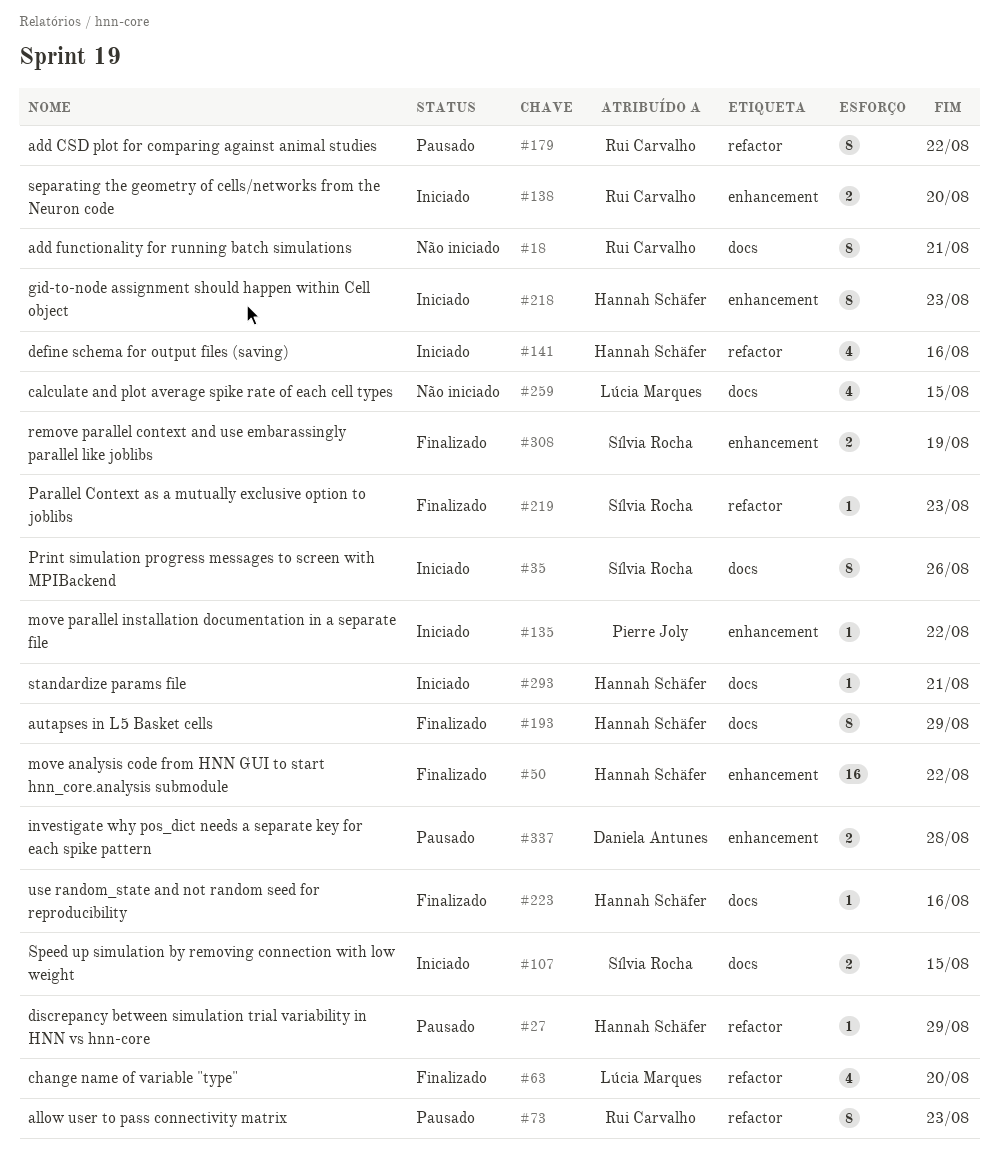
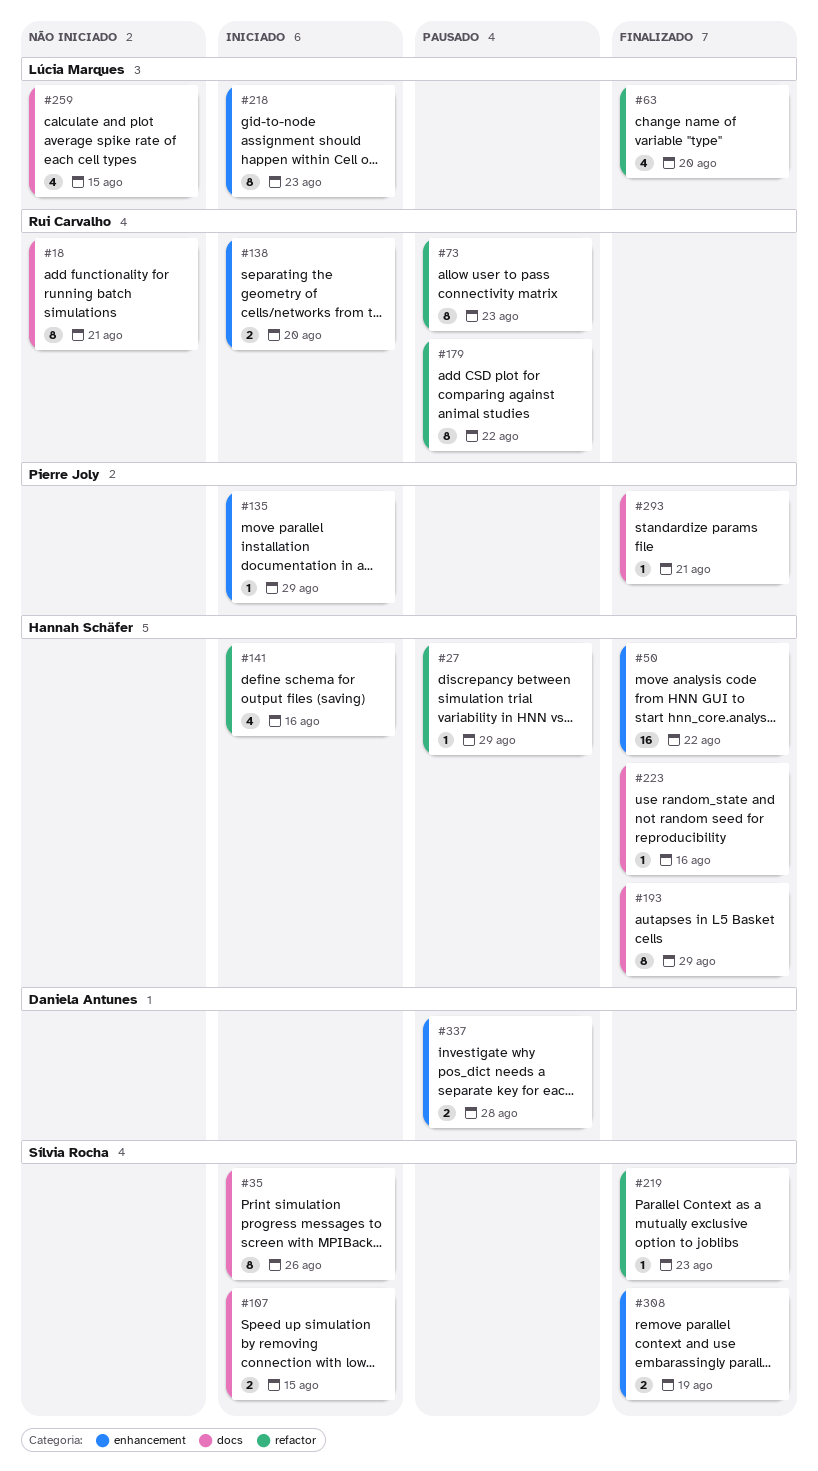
#135, due: Aug 22 -> Aug 29
#218, owner: Hannah Schäfer -> Lúcia Marques
#293, status: Iniciado -> Finalizado
#293, owner: Hannah Schäfer -> Pierre Joly

